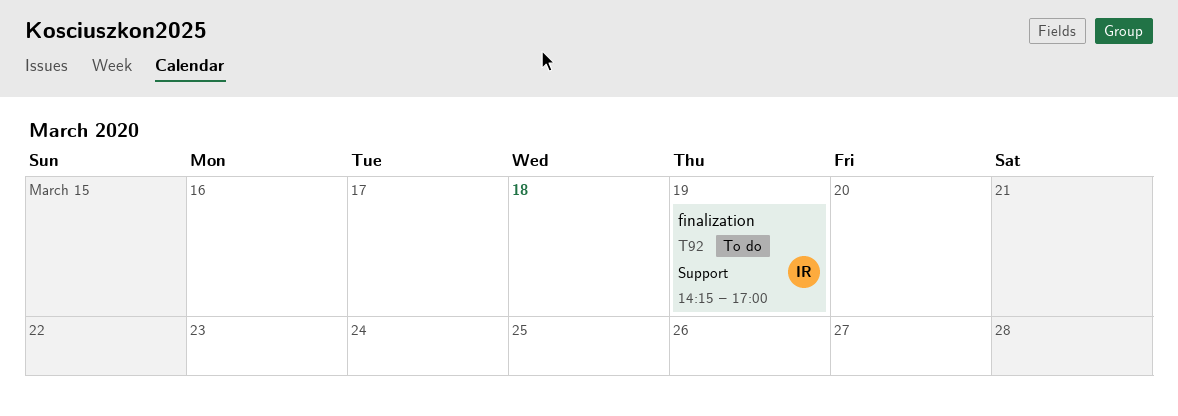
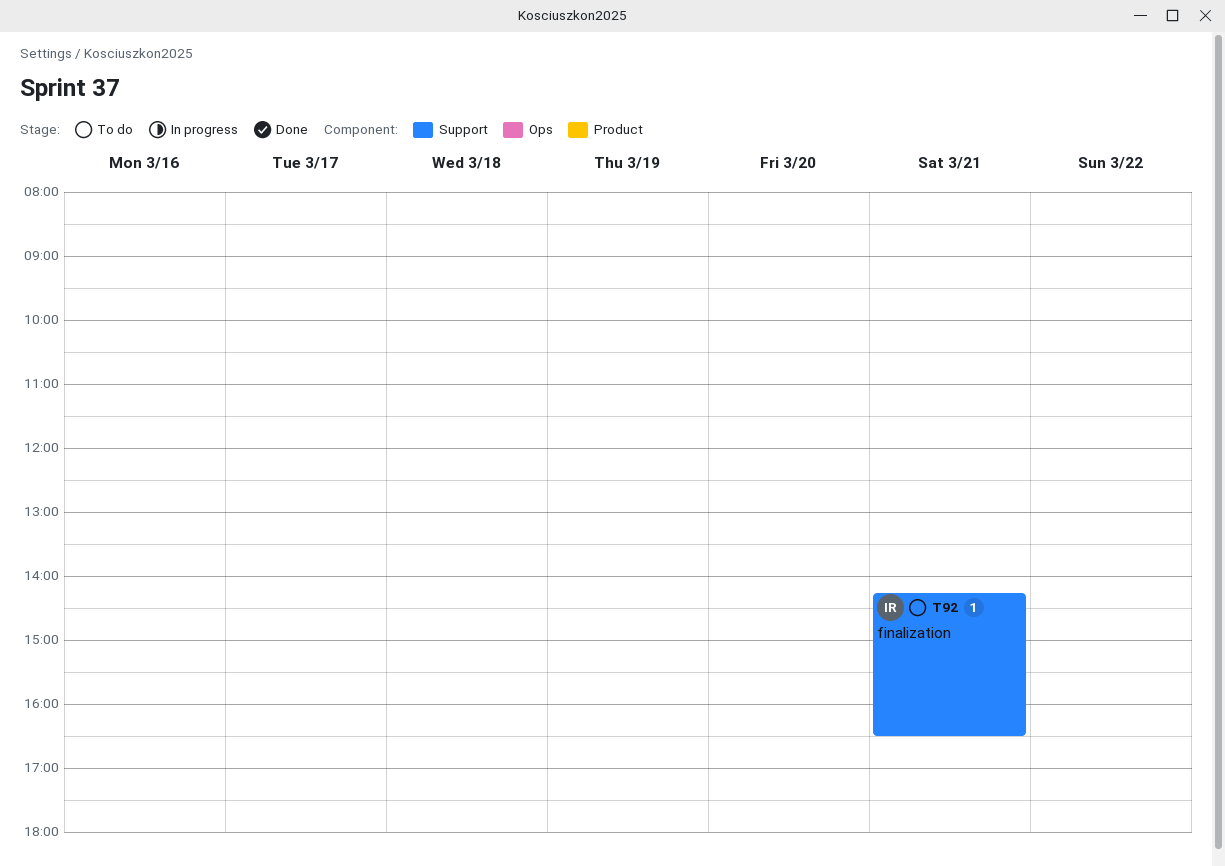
T92, day: Mar 19 -> Mar 21
T92, ends: 17:00 -> 16:30

